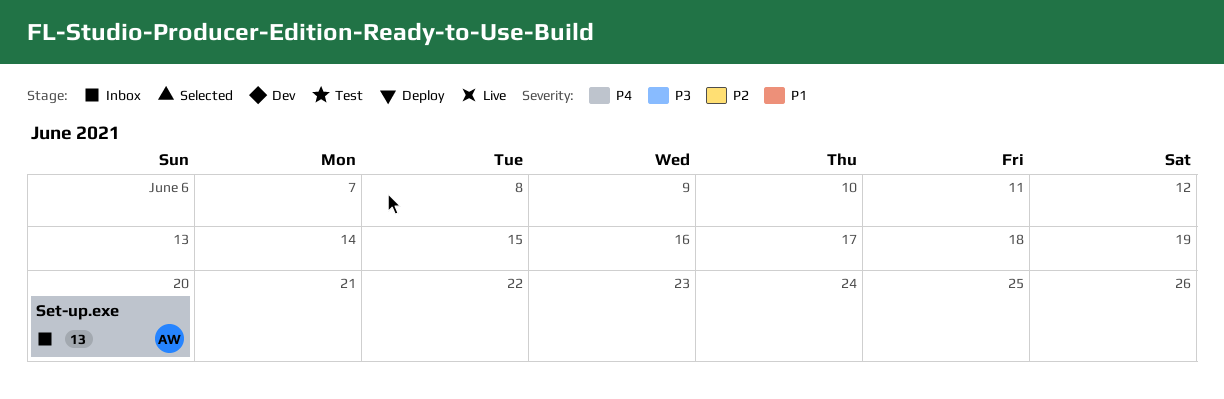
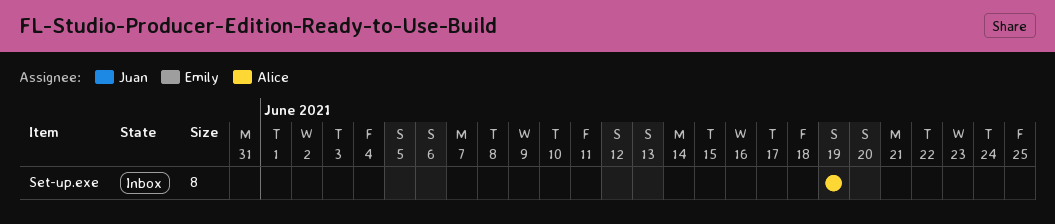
Set-up.exe, estimate: 13 -> 8
Set-up.exe, due: Jun 20 -> Jun 19

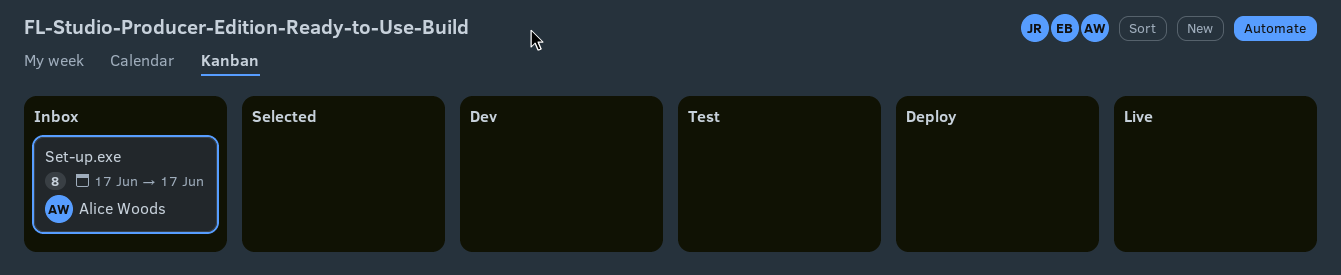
Set-up.exe, start: Jun 19 -> Jun 17
Set-up.exe, due: Jun 19 -> Jun 17

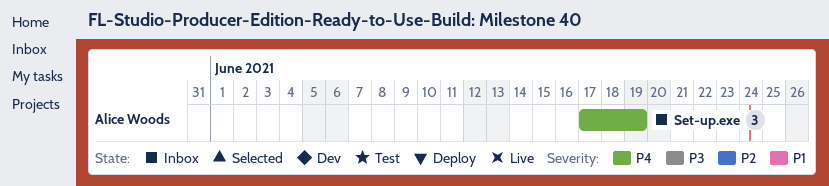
Set-up.exe, estimate: 8 -> 3
Set-up.exe, due: Jun 17 -> Jun 19

